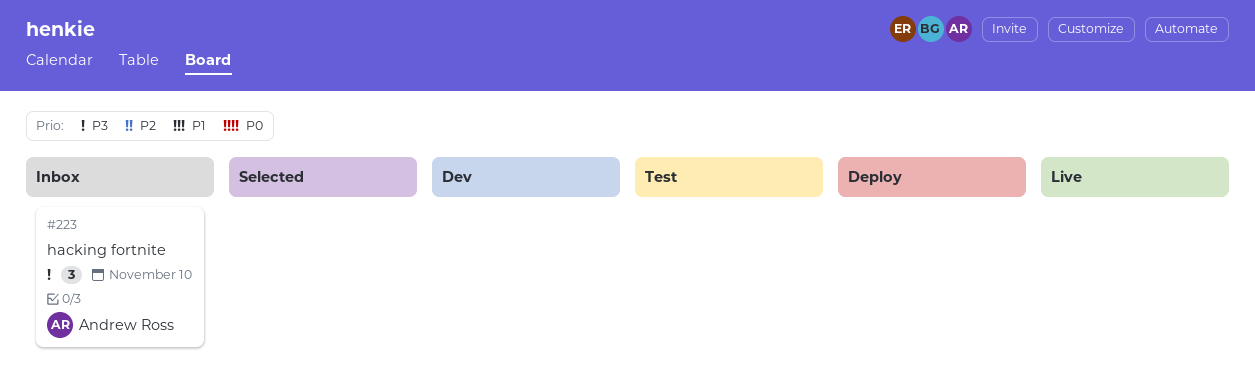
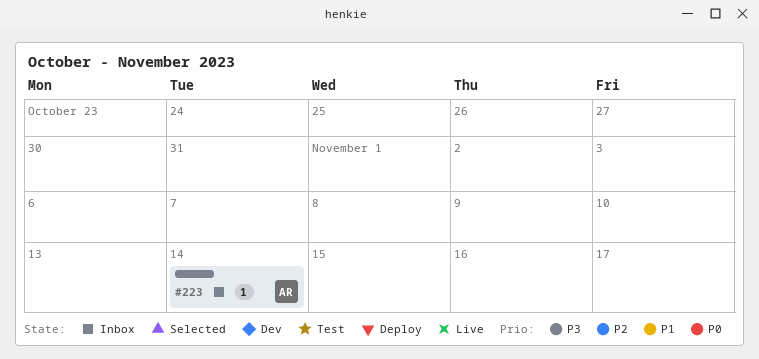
#223, estimate: 3 -> 1
#223, due: Nov 10 -> Nov 14

